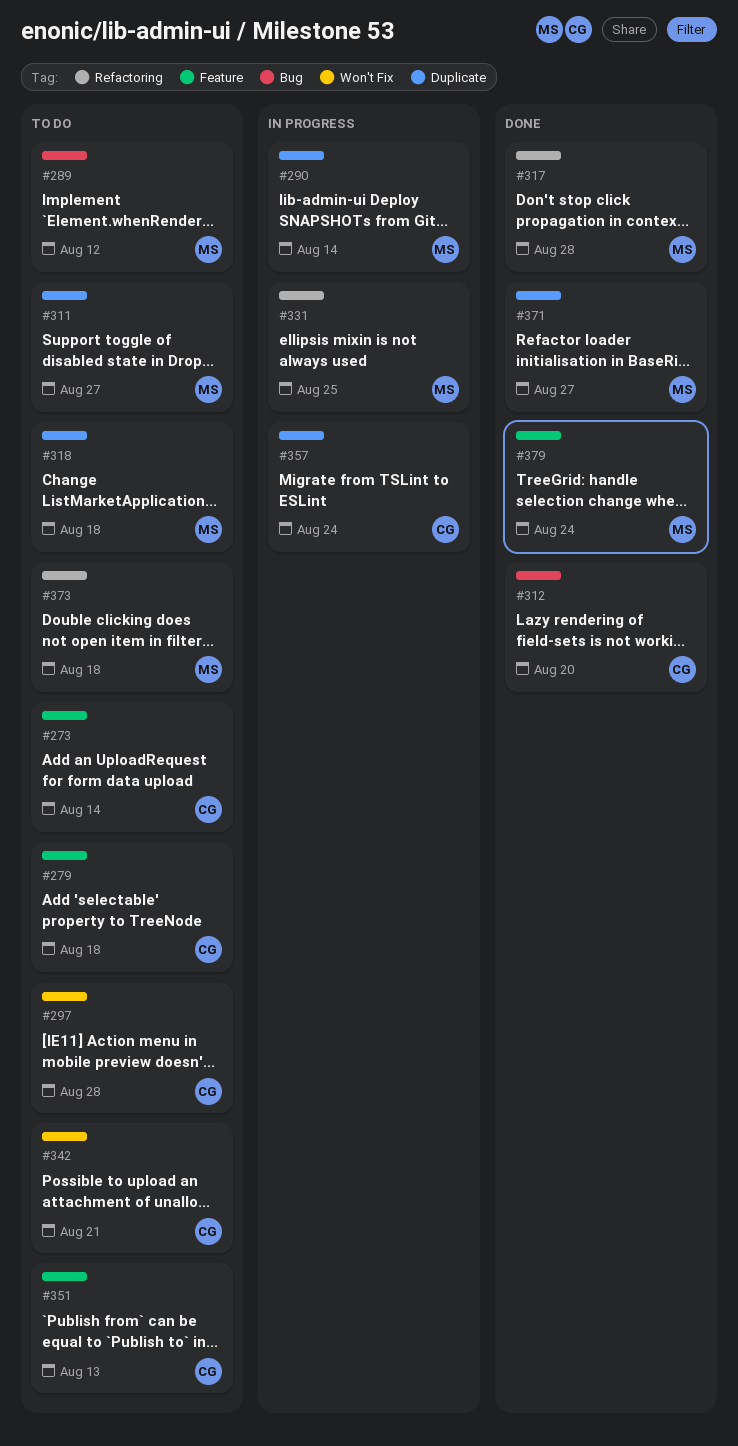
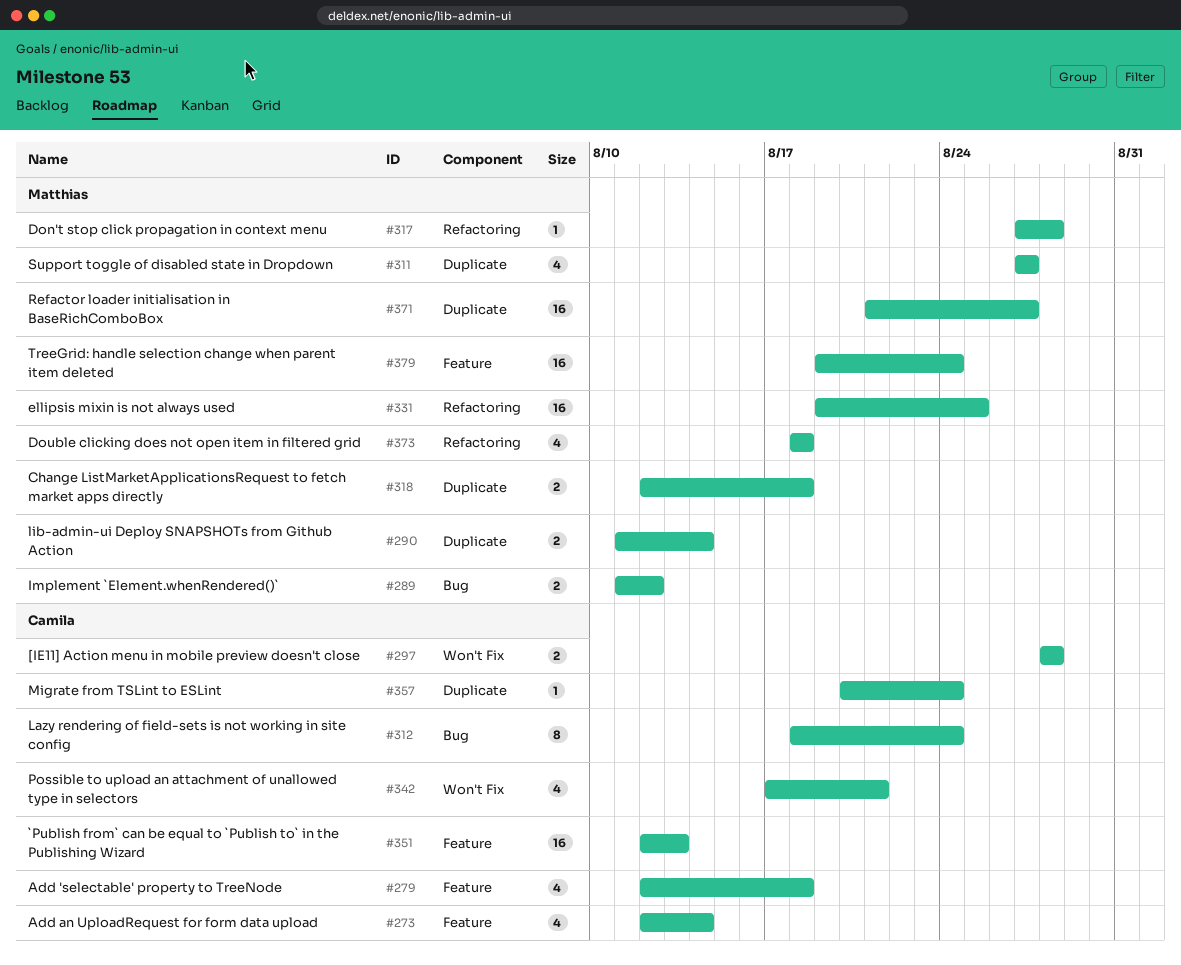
#312, due: Aug 20 -> Aug 24

